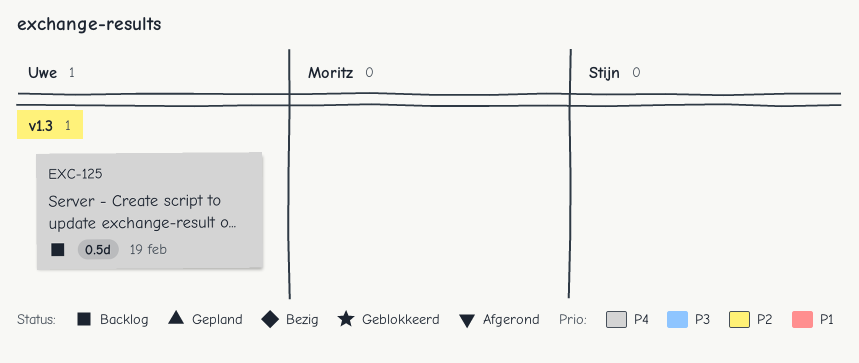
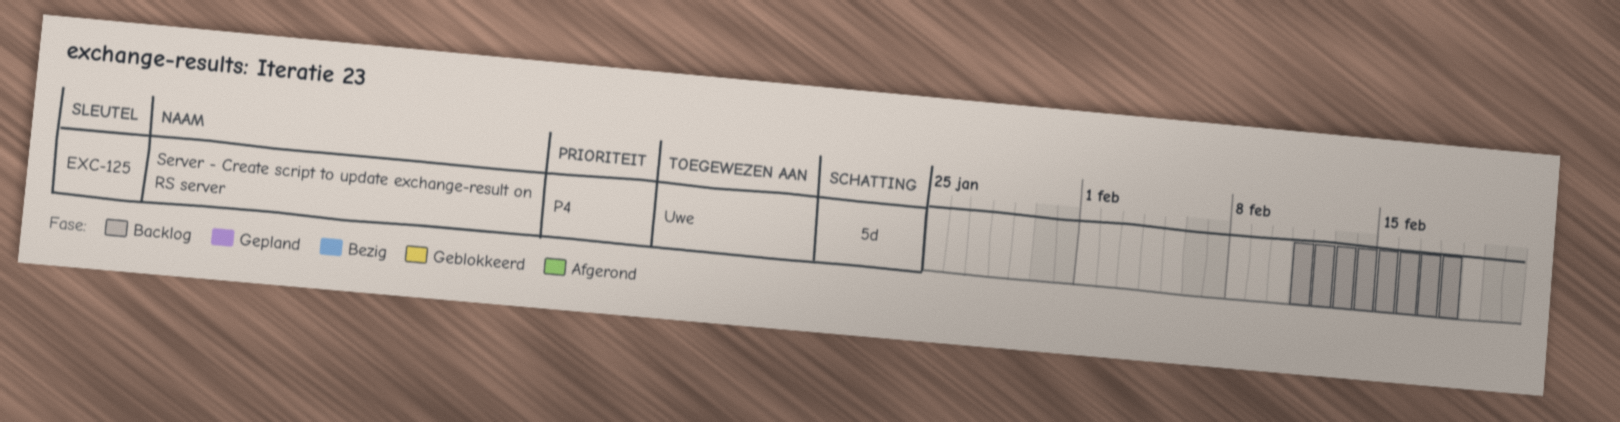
EXC-125, estimate: 0.5d -> 5d
EXC-125, due: Feb 19 -> Feb 18

